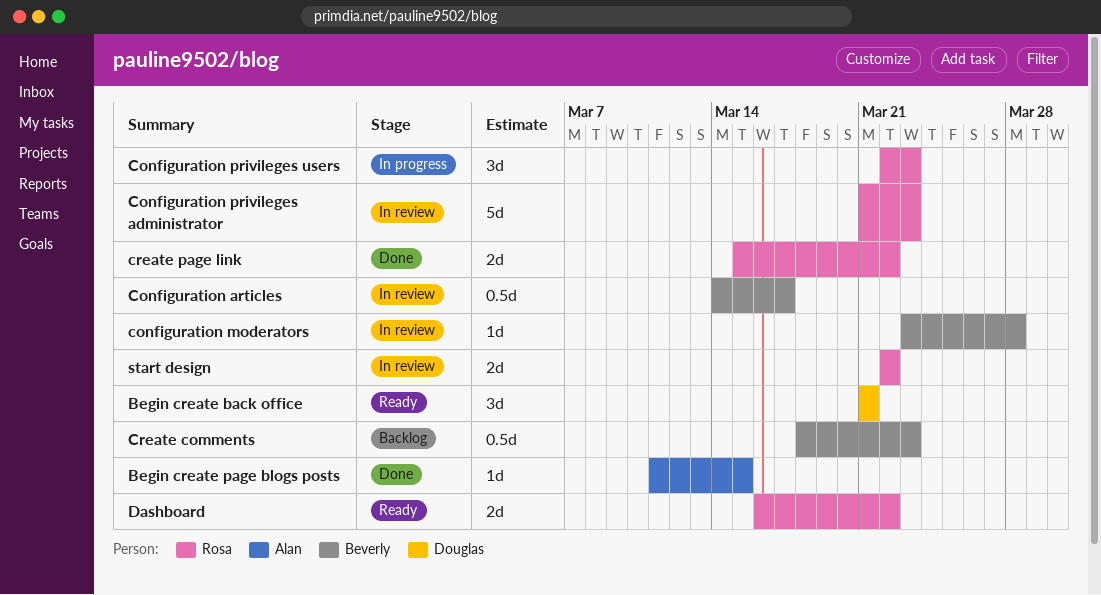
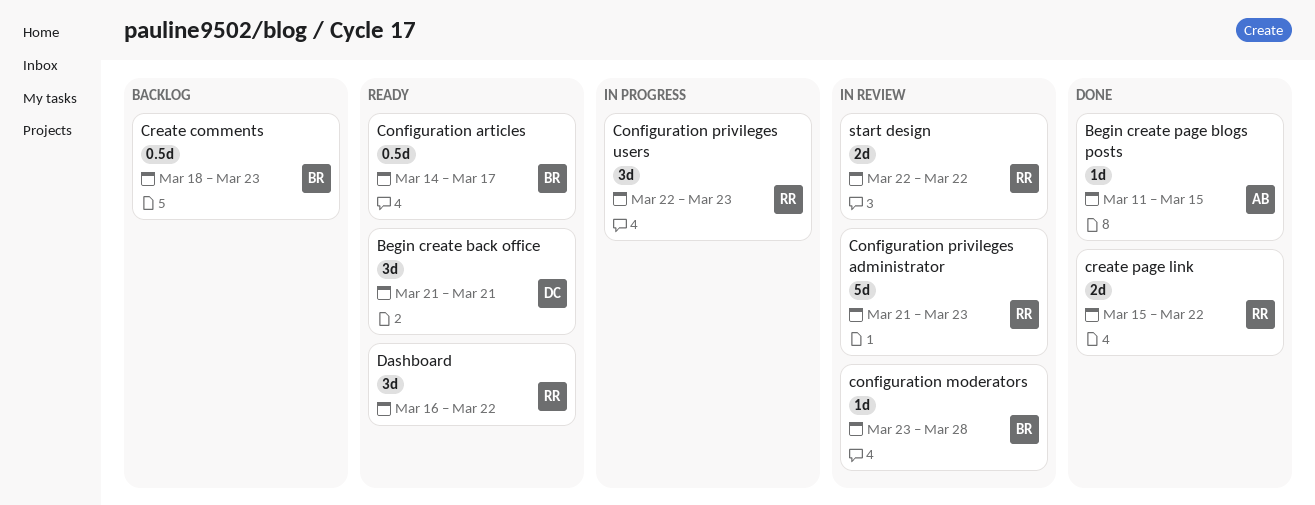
Configuration articles, status: In review -> Ready
Dashboard, estimate: 2d -> 3d

